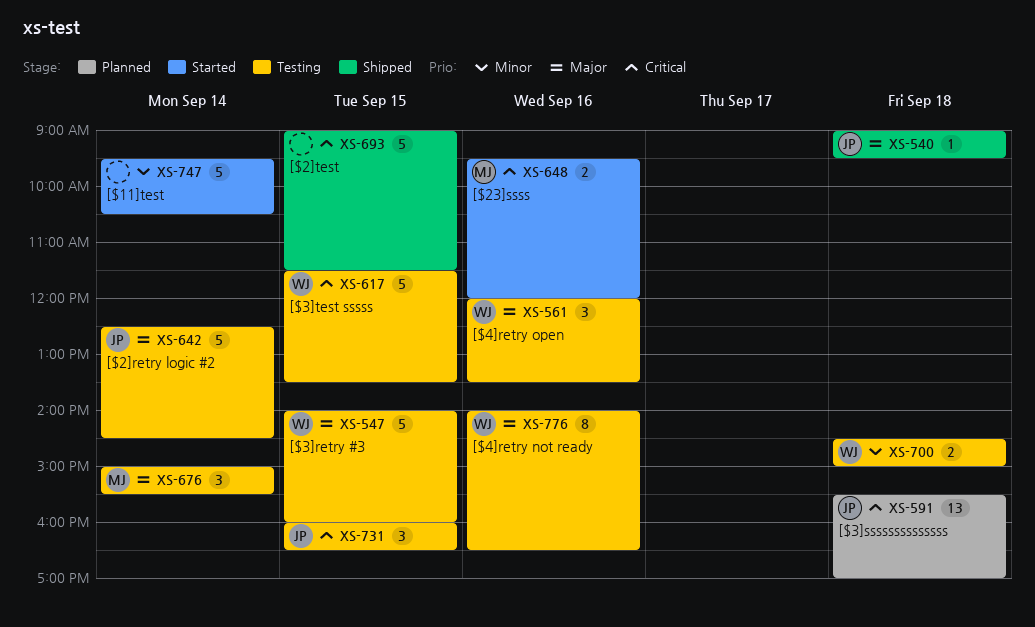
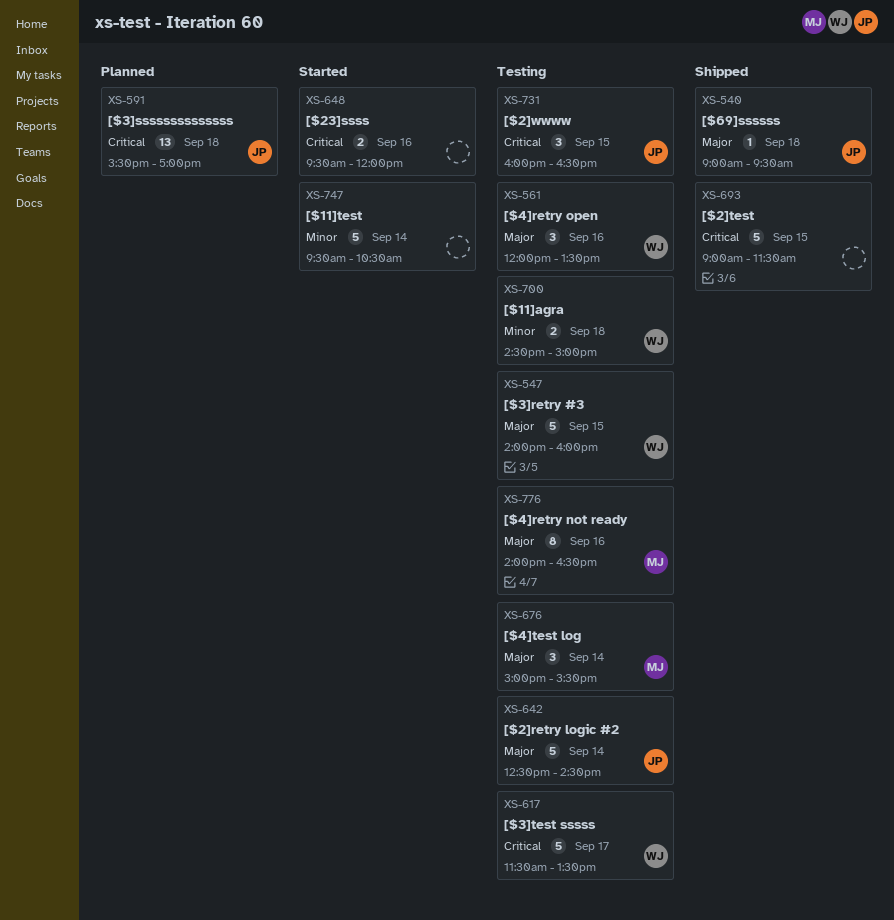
XS-617, day: Sep 15 -> Sep 17
XS-648, owner: MJ -> none
XS-776, owner: WJ -> MJ

